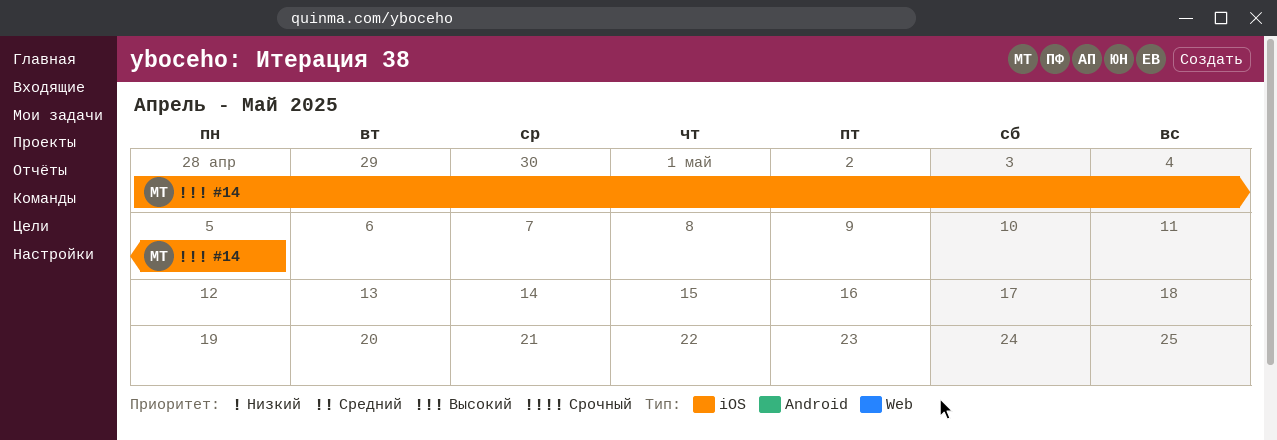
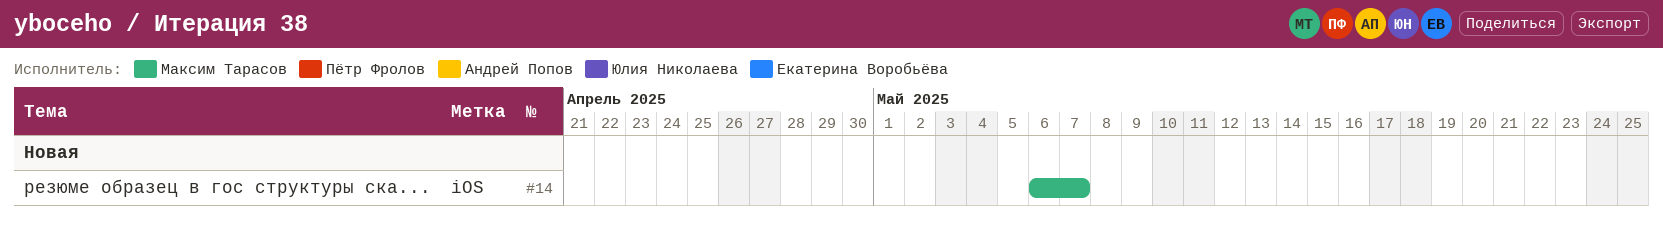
#14, start: Apr 28 -> May 6
#14, due: May 5 -> May 7

